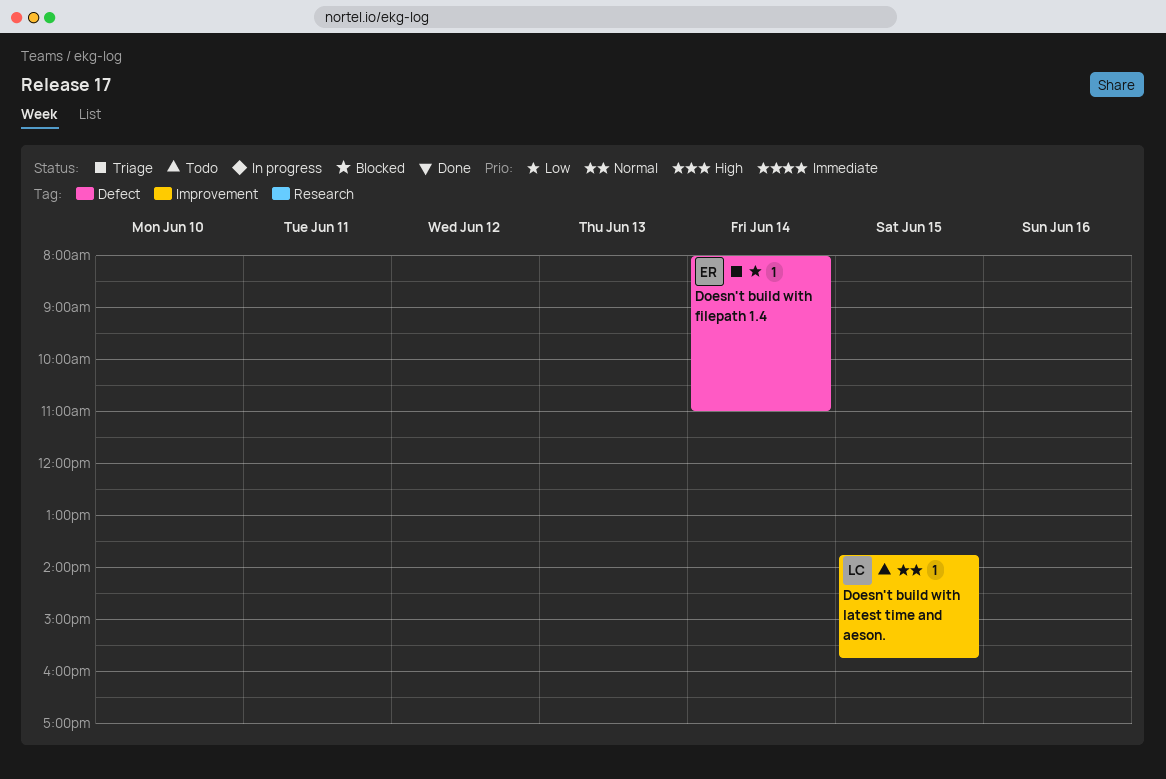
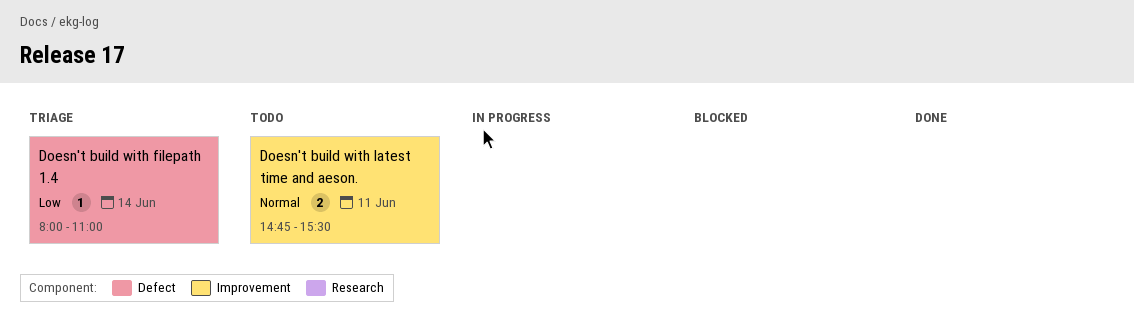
Doesn't build with latest time and aeson., estimate: 1 -> 2
Doesn't build with latest time and aeson., day: Jun 15 -> Jun 11
Doesn't build with latest time and aeson., begins: 13:45 -> 14:45
Doesn't build with latest time and aeson., ends: 15:45 -> 15:30

